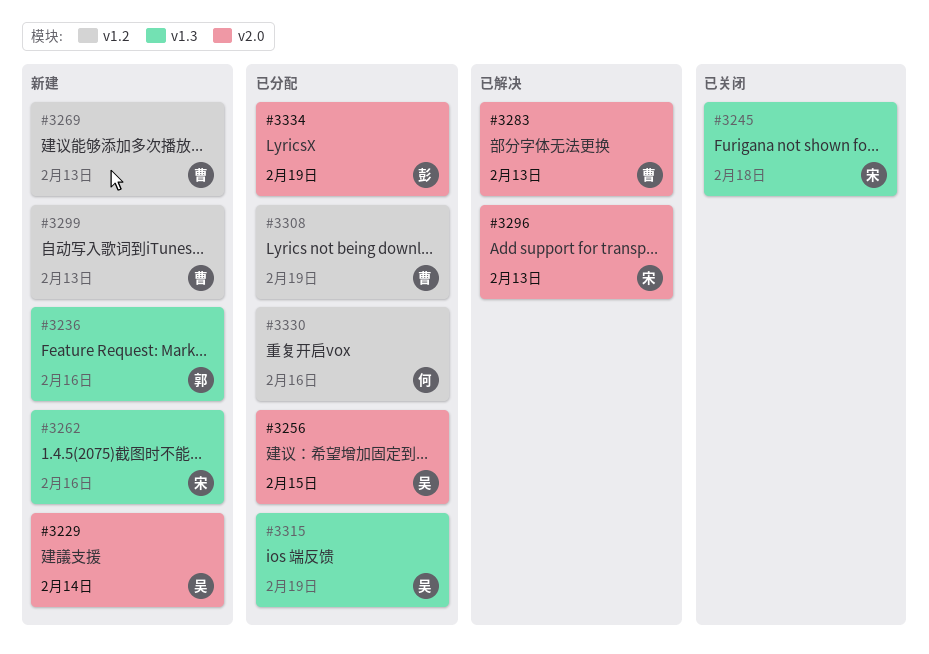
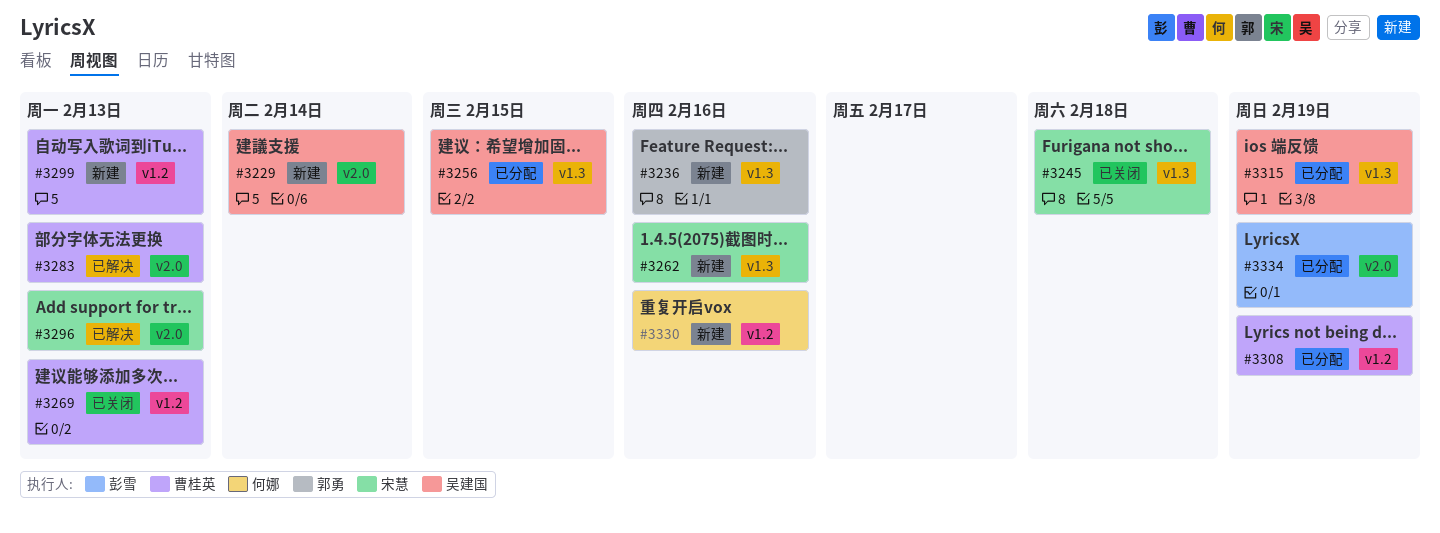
#3256, label: v2.0 -> v1.3
#3269, status: 新建 -> 已关闭
#3330, status: 已分配 -> 新建

